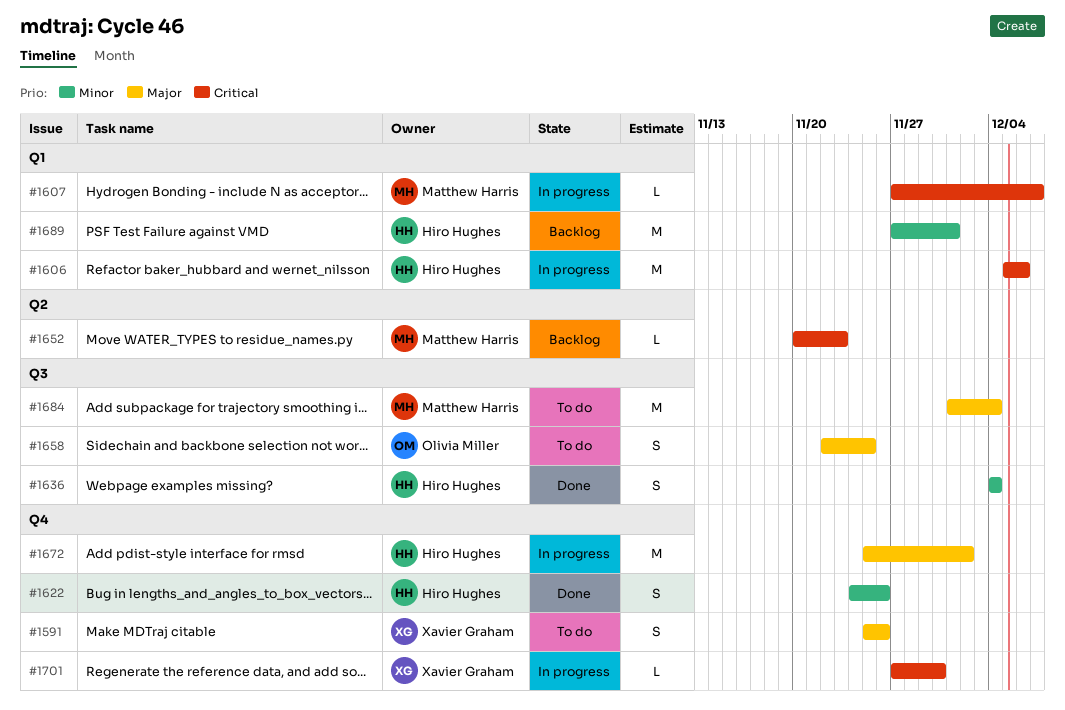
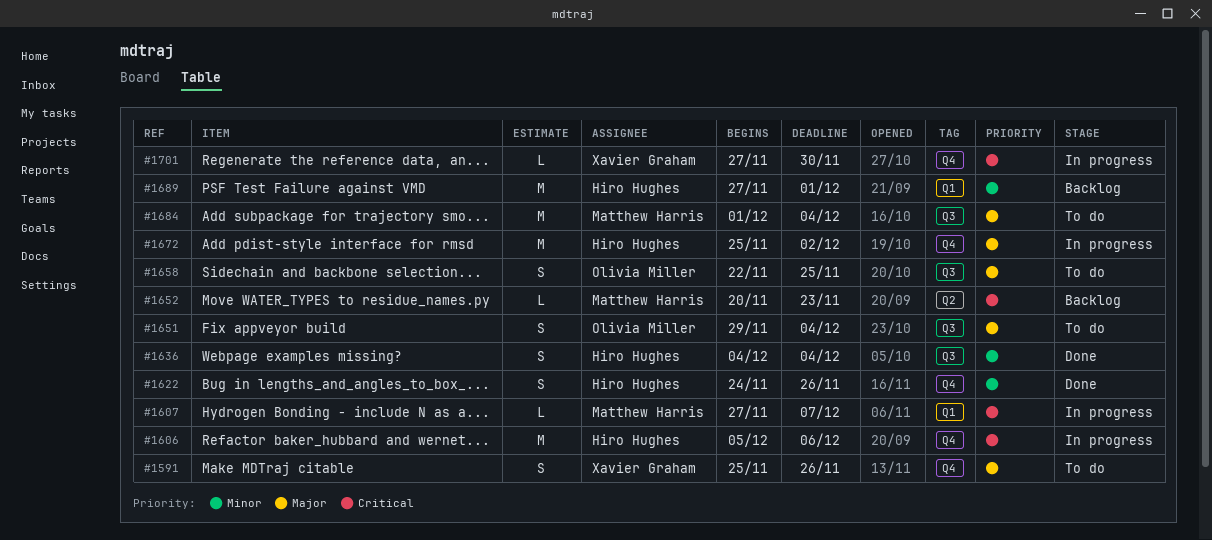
#1606, label: Q1 -> Q4
#1651: none -> present

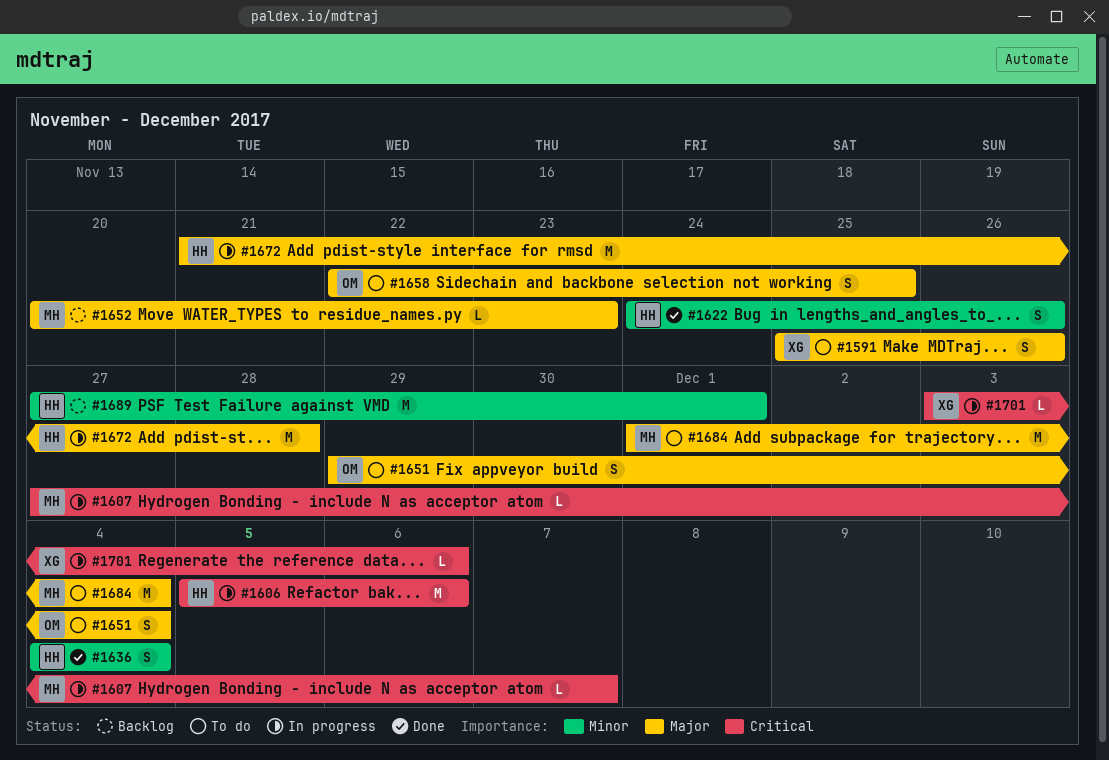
#1652, priority: Critical -> Major
#1672, start: Nov 25 -> Nov 21
#1672, due: Dec 2 -> Nov 28
#1701, start: Nov 27 -> Dec 3
#1701, due: Nov 30 -> Dec 6

